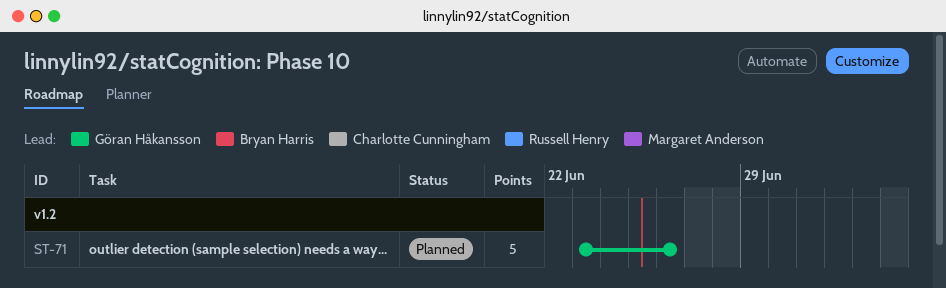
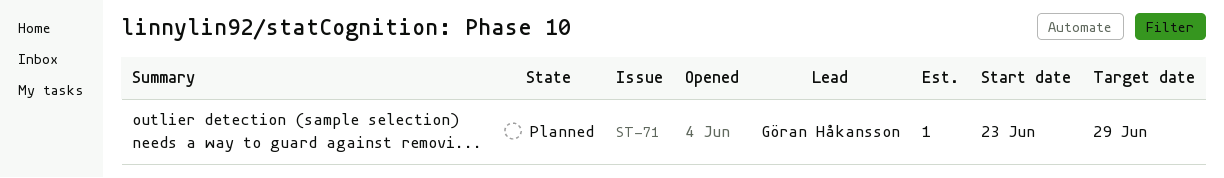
ST-71, estimate: 5 -> 1
ST-71, due: Jun 26 -> Jun 29

